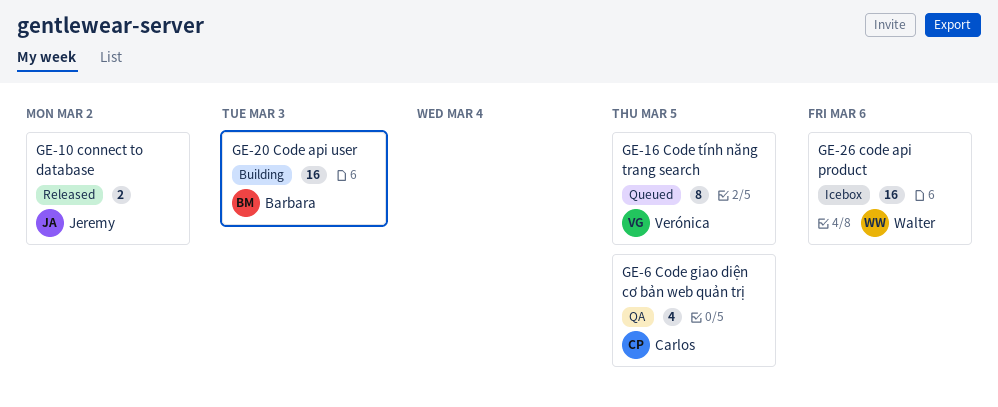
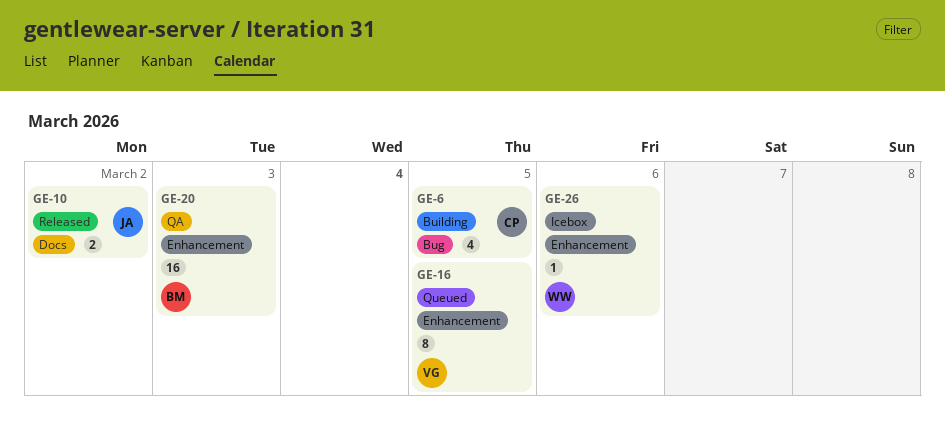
GE-6, status: QA -> Building
GE-20, status: Building -> QA
GE-26, estimate: 16 -> 1

